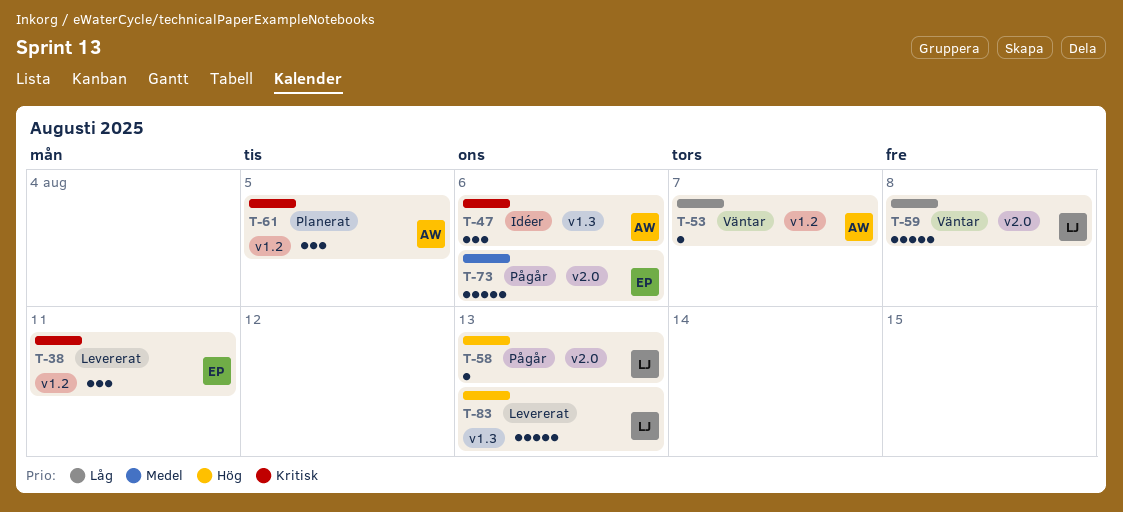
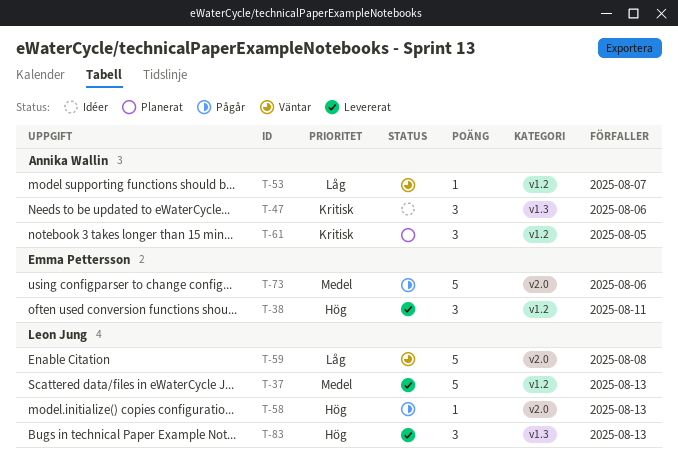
T-37: none -> present
T-38, priority: Kritisk -> Hög
T-83, estimate: 5 -> 3

